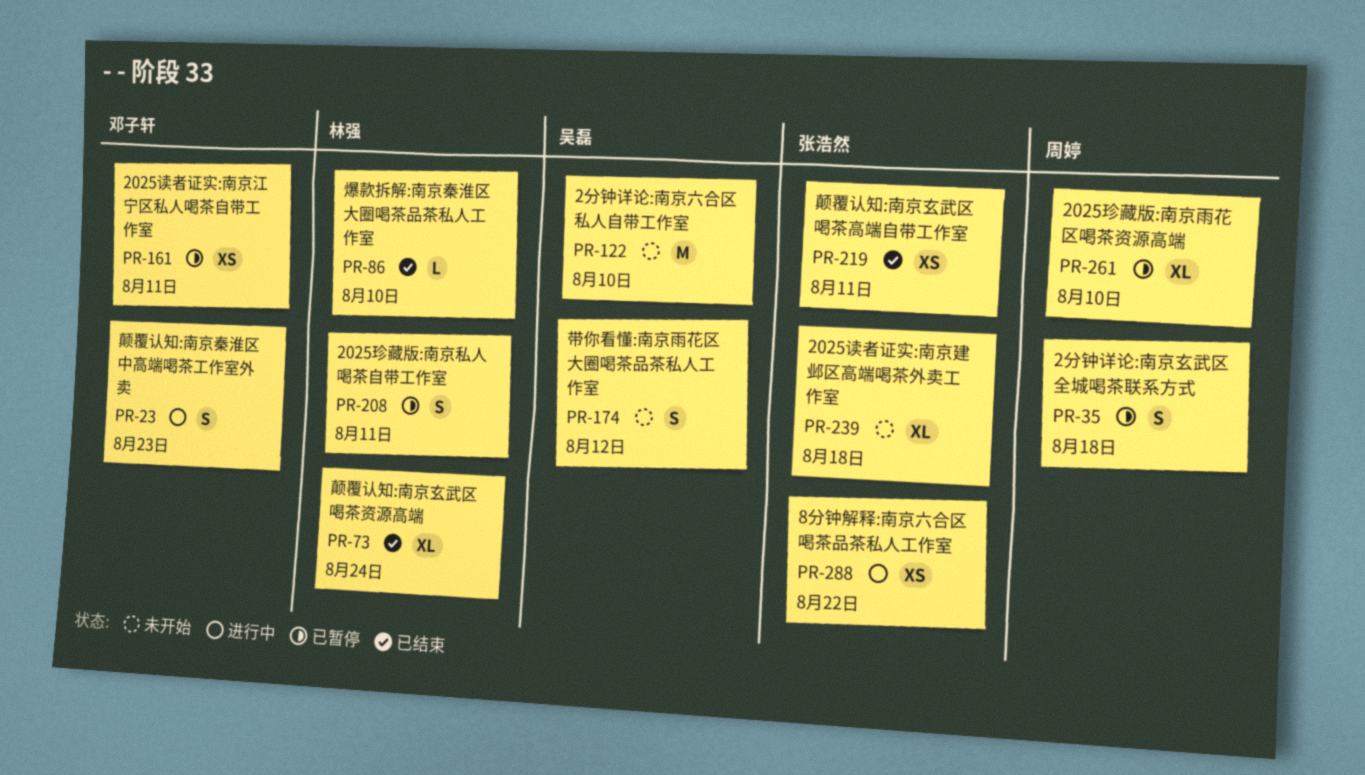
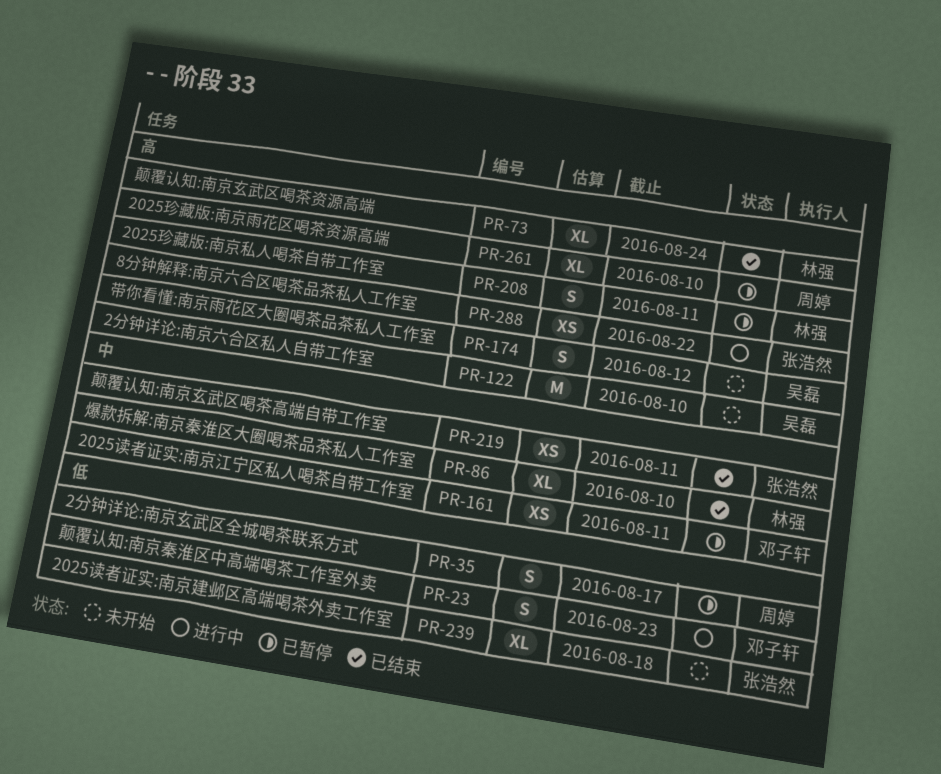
PR-35, due: Aug 18 -> Aug 17
PR-86, estimate: L -> XL

